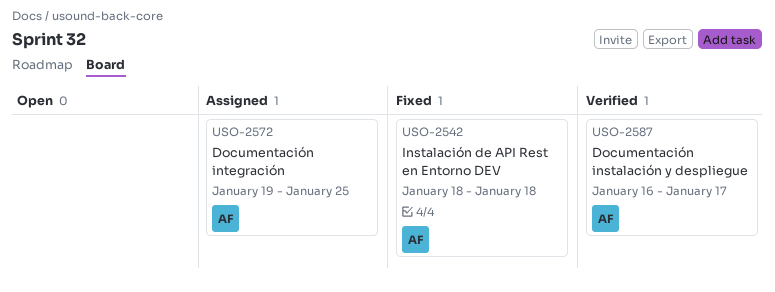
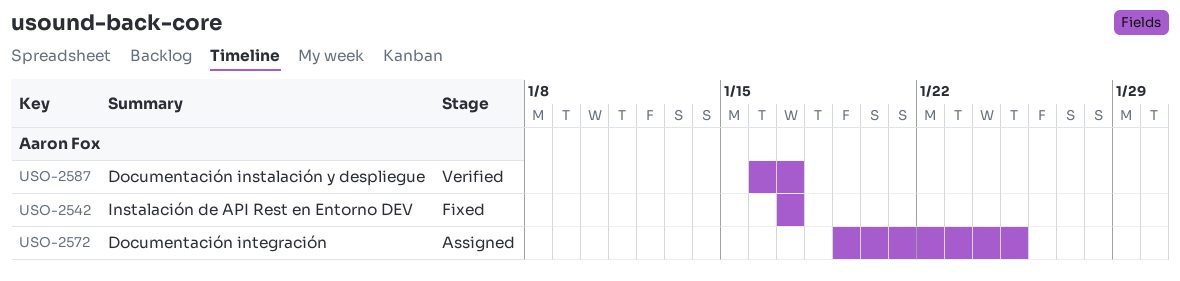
USO-2542, start: Jan 18 -> Jan 17
USO-2542, due: Jan 18 -> Jan 17

